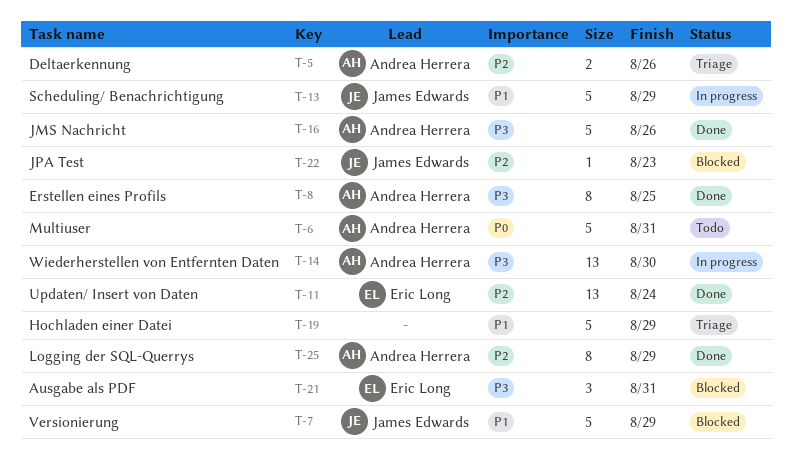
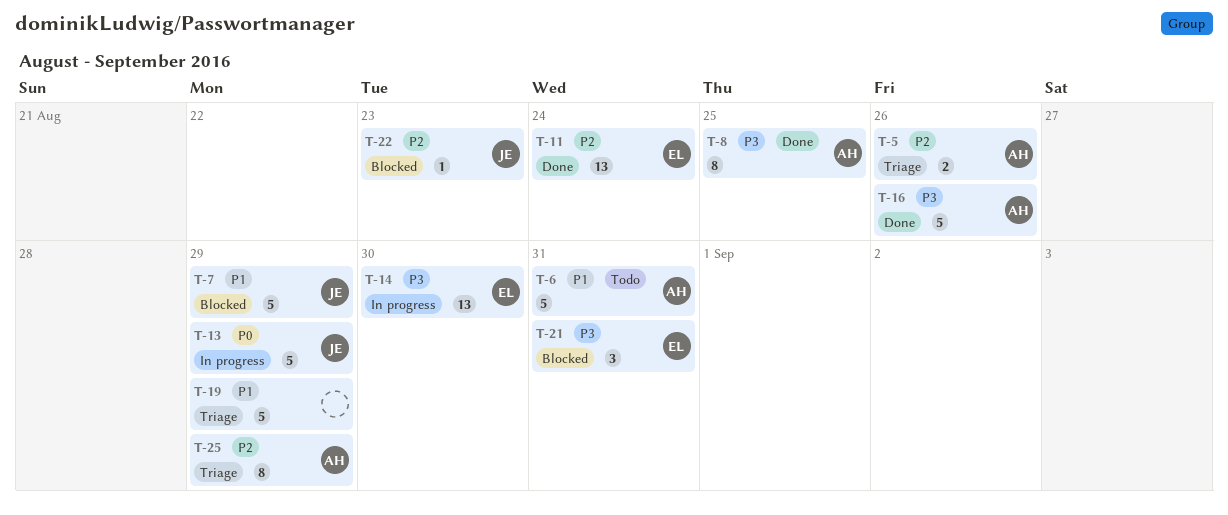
T-6, priority: P0 -> P1
T-13, priority: P1 -> P0
T-14, owner: Andrea Herrera -> Eric Long
T-25, status: Done -> Triage

